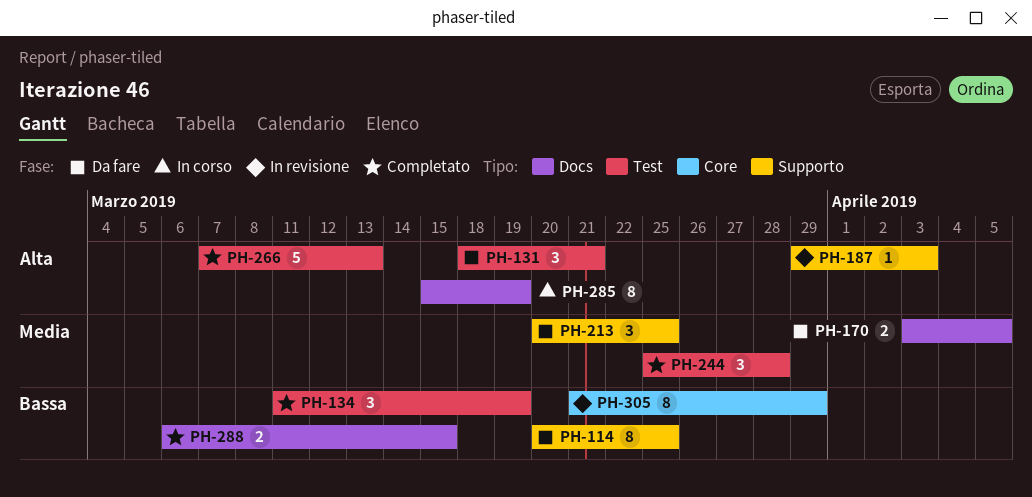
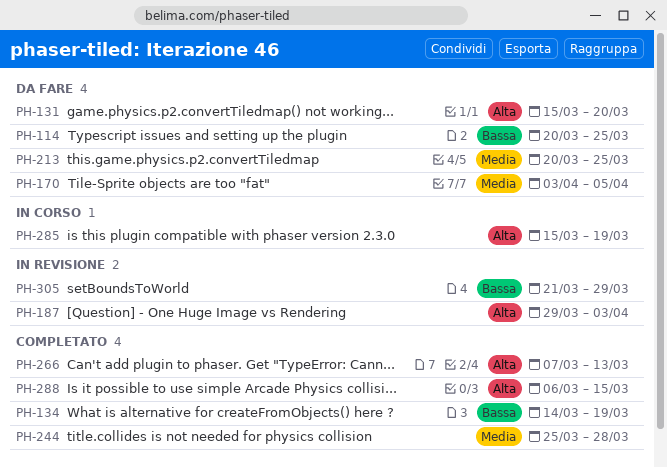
PH-131, start: Mar 18 -> Mar 15
PH-131, due: Mar 21 -> Mar 20
PH-134, start: Mar 11 -> Mar 14
PH-288, priority: Bassa -> Alta

